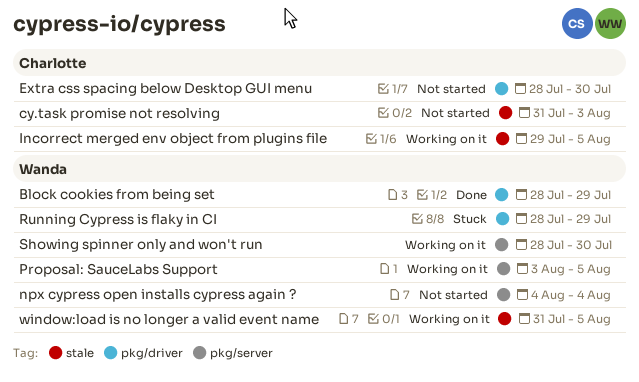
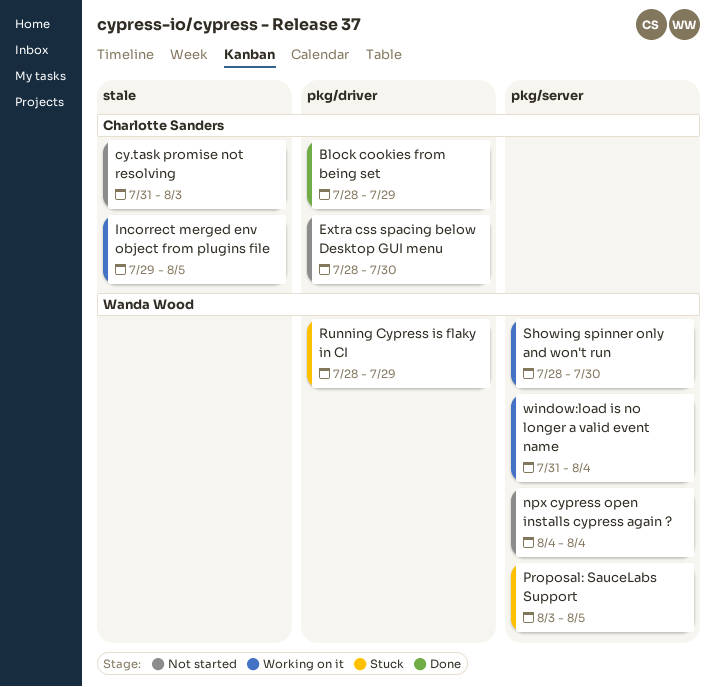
Block cookies from being set, owner: Wanda Wood -> Charlotte Sanders
Proposal: SauceLabs Support, status: Working on it -> Stuck
window:load is no longer a valid event name, label: stale -> pkg/server
window:load is no longer a valid event name, due: Aug 5 -> Aug 4

